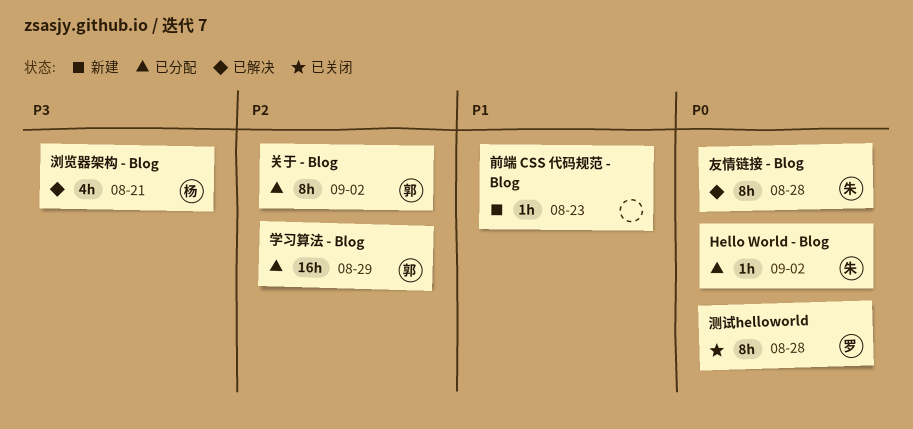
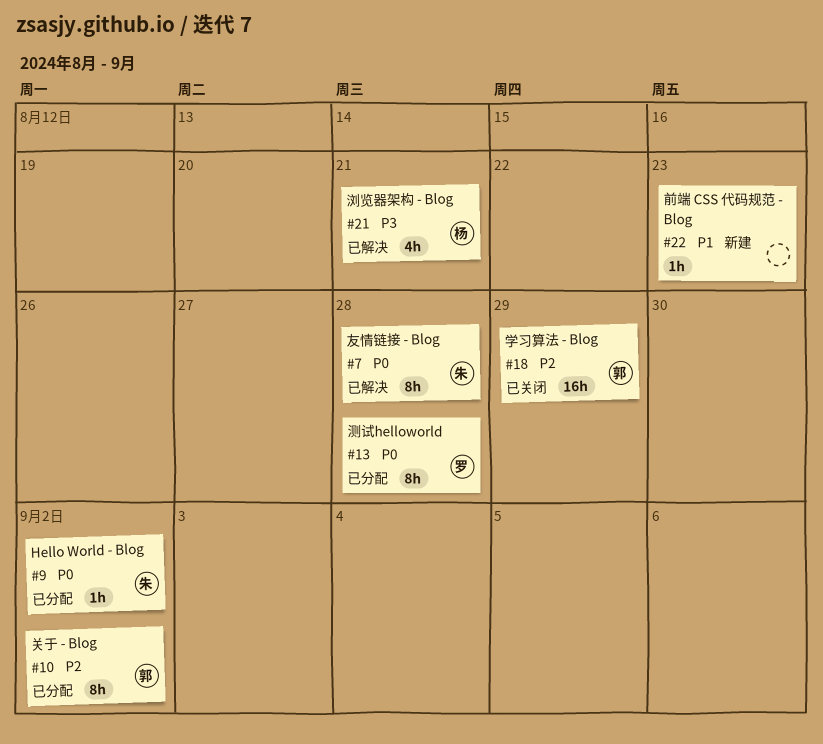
学习算法 - Blog, status: 已分配 -> 已关闭
测试helloworld, status: 已关闭 -> 已分配

